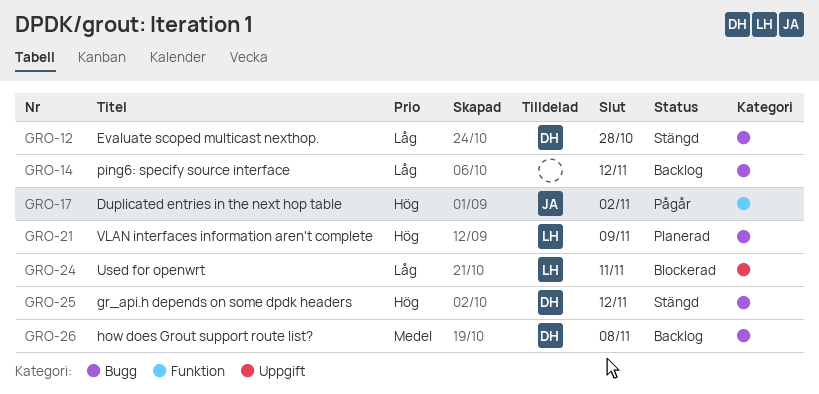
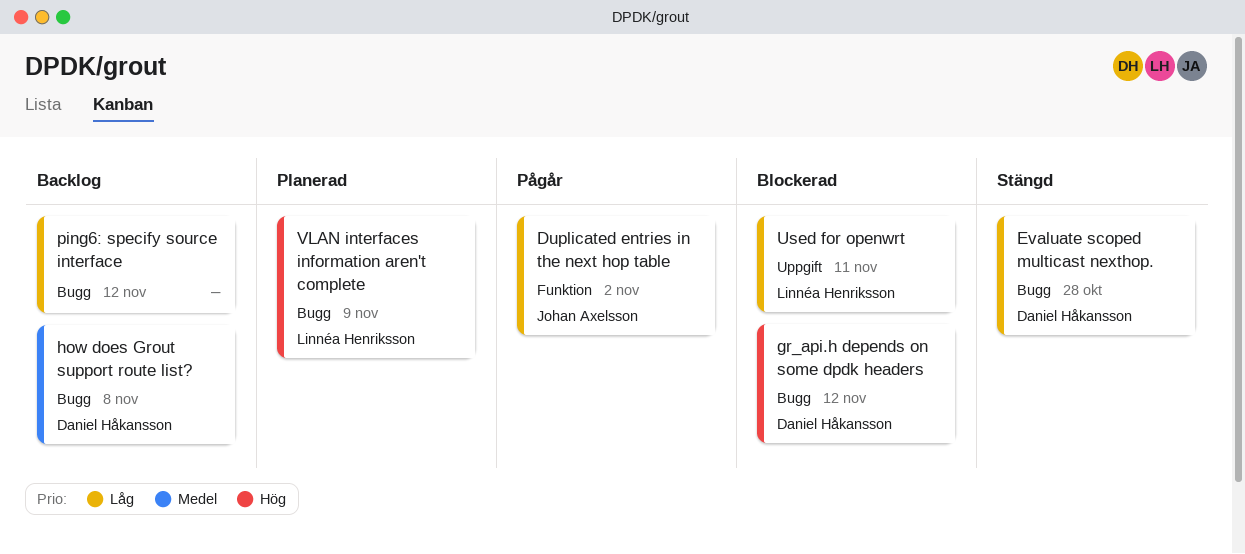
Duplicated entries in the next hop table, priority: Hög -> Låg
gr_api.h depends on some dpdk headers, status: Stängd -> Blockerad

